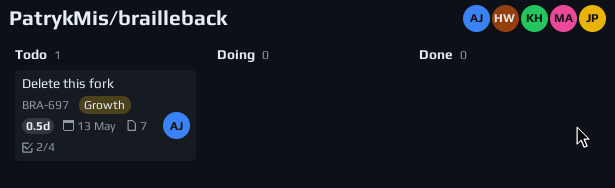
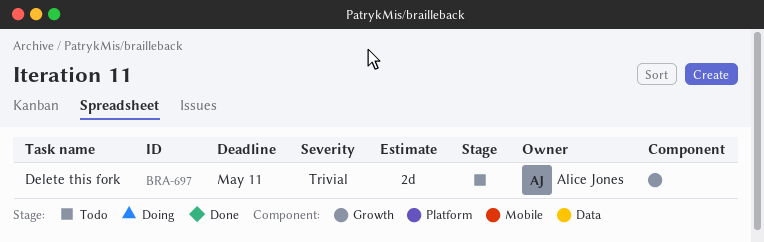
BRA-697, estimate: 0.5d -> 2d
BRA-697, due: May 13 -> May 11

